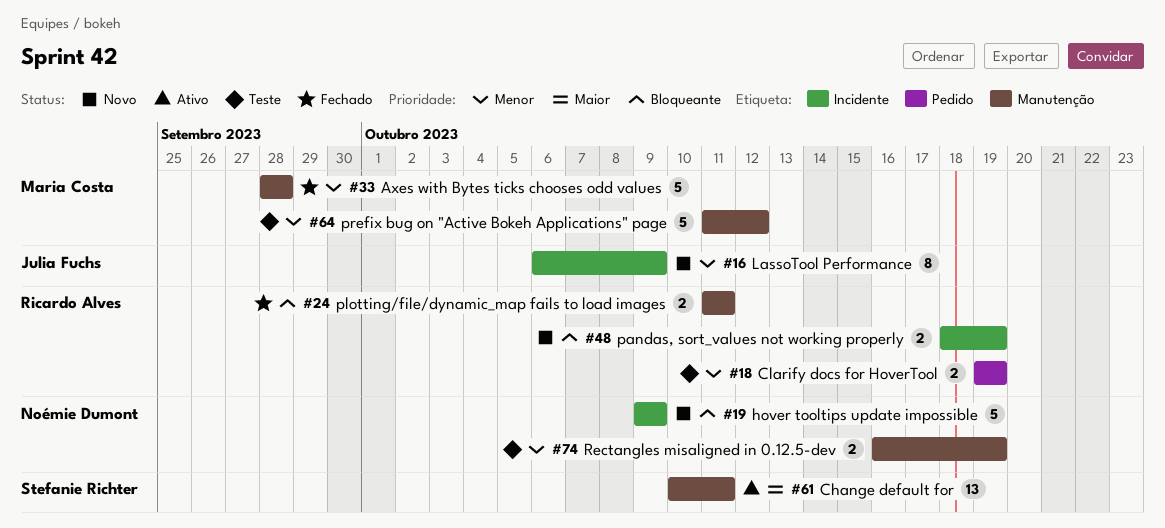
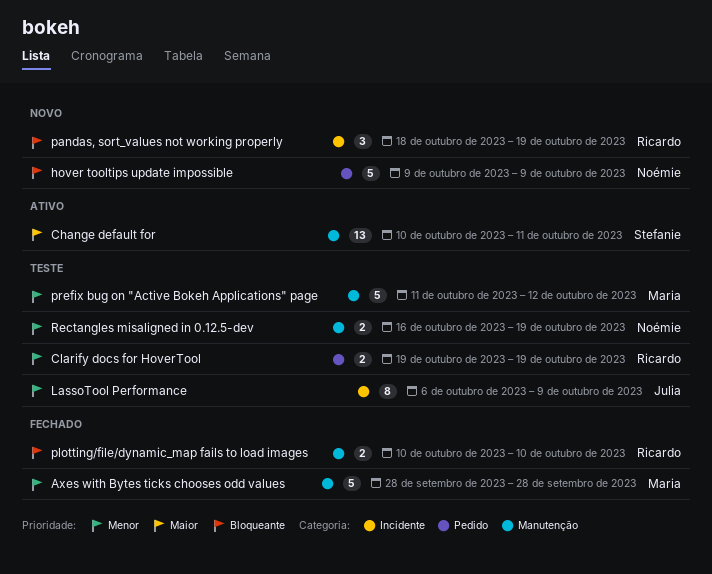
hover tooltips update impossible, label: Incidente -> Pedido
LassoTool Performance, status: Novo -> Teste
pandas, sort_values not working properly, estimate: 2 -> 3
plotting/file/dynamic_map fails to load images, start: Oct 11 -> Oct 10
plotting/file/dynamic_map fails to load images, due: Oct 11 -> Oct 10

